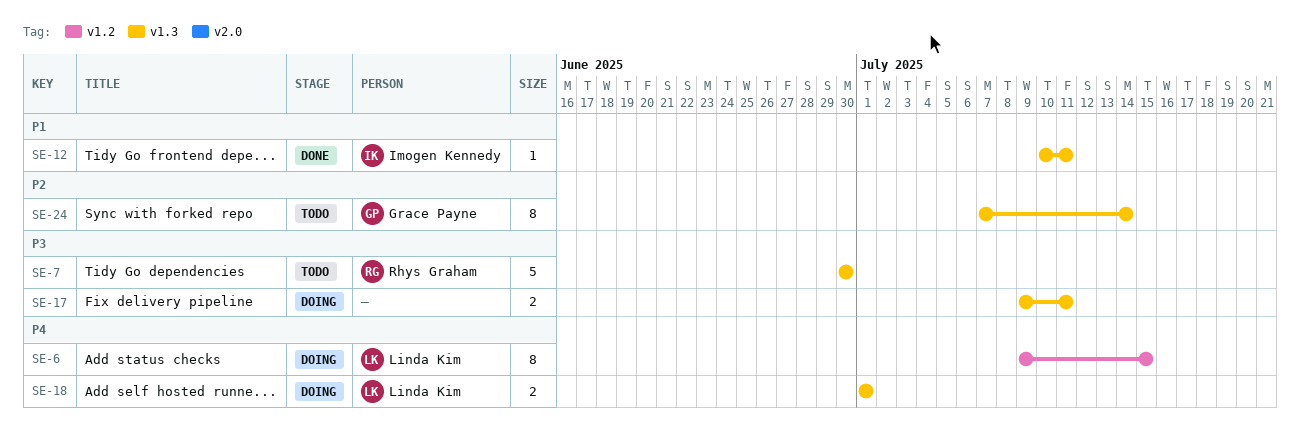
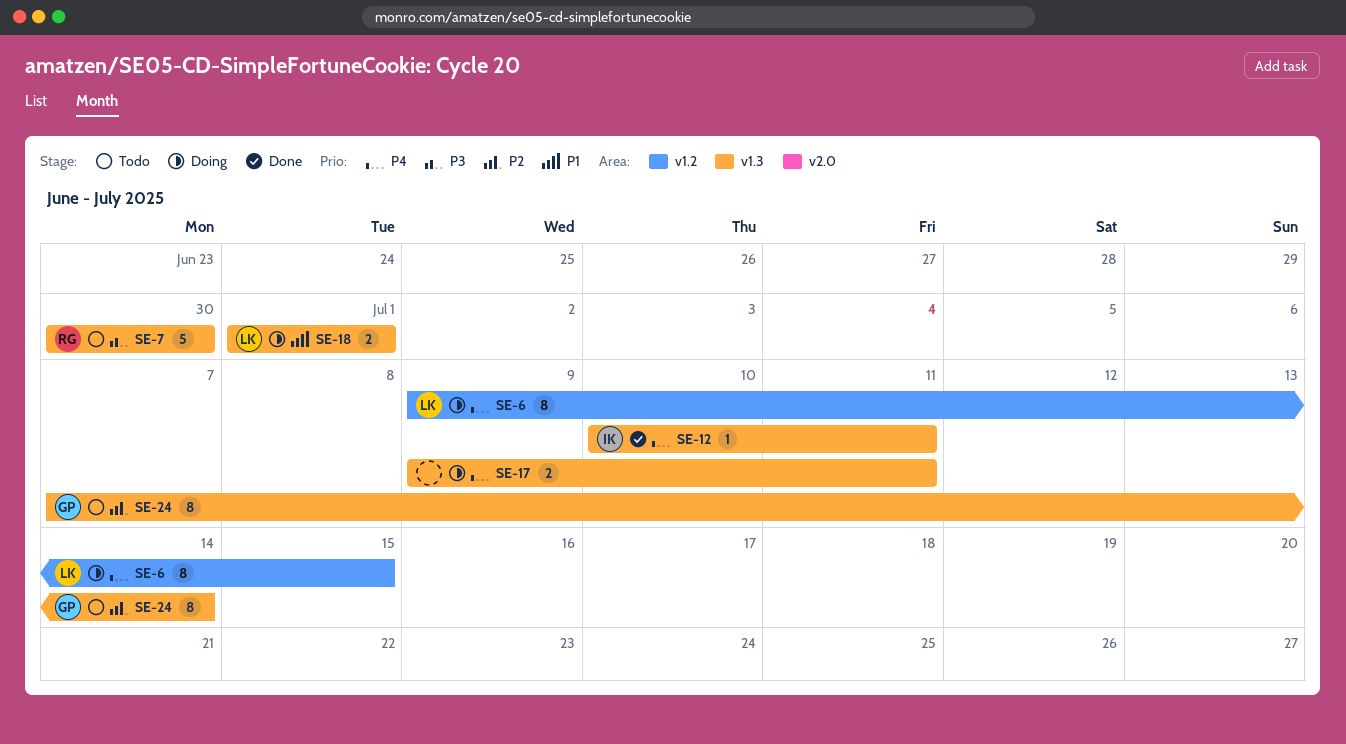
SE-12, priority: P1 -> P4
SE-17, priority: P3 -> P4
SE-18, priority: P4 -> P1

